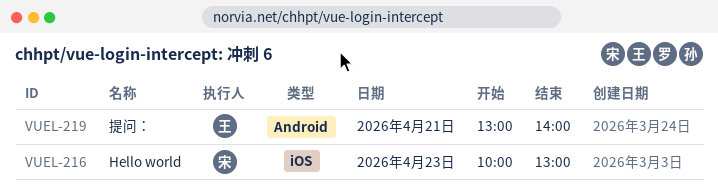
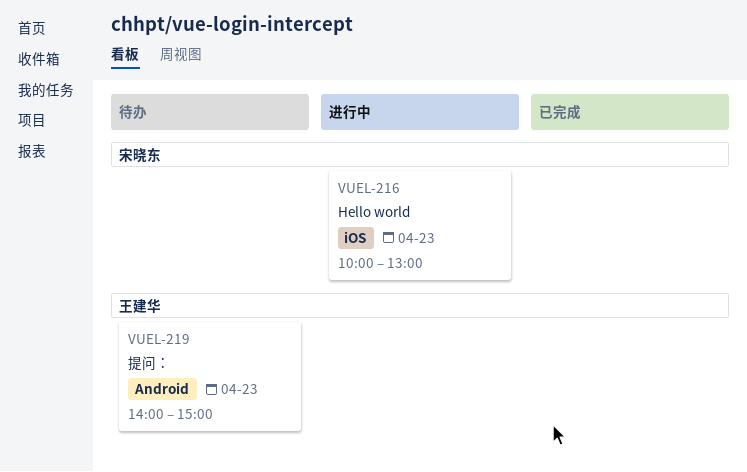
VUEL-219, day: Apr 21 -> Apr 23
VUEL-219, begins: 13:00 -> 14:00
VUEL-219, ends: 14:00 -> 15:00

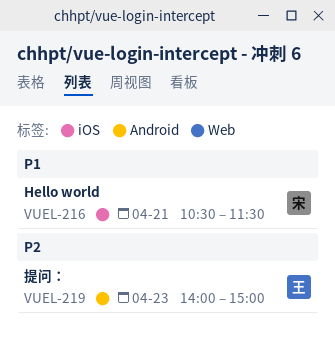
VUEL-216, day: Apr 23 -> Apr 21
VUEL-216, begins: 10:00 -> 10:30
VUEL-216, ends: 13:00 -> 11:30

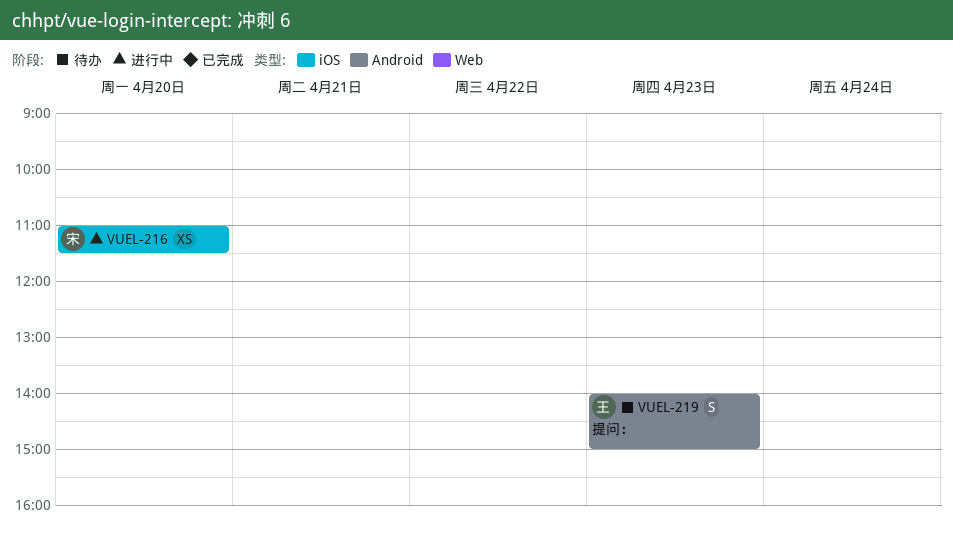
VUEL-216, day: Apr 21 -> Apr 20
VUEL-216, begins: 10:30 -> 11:00

